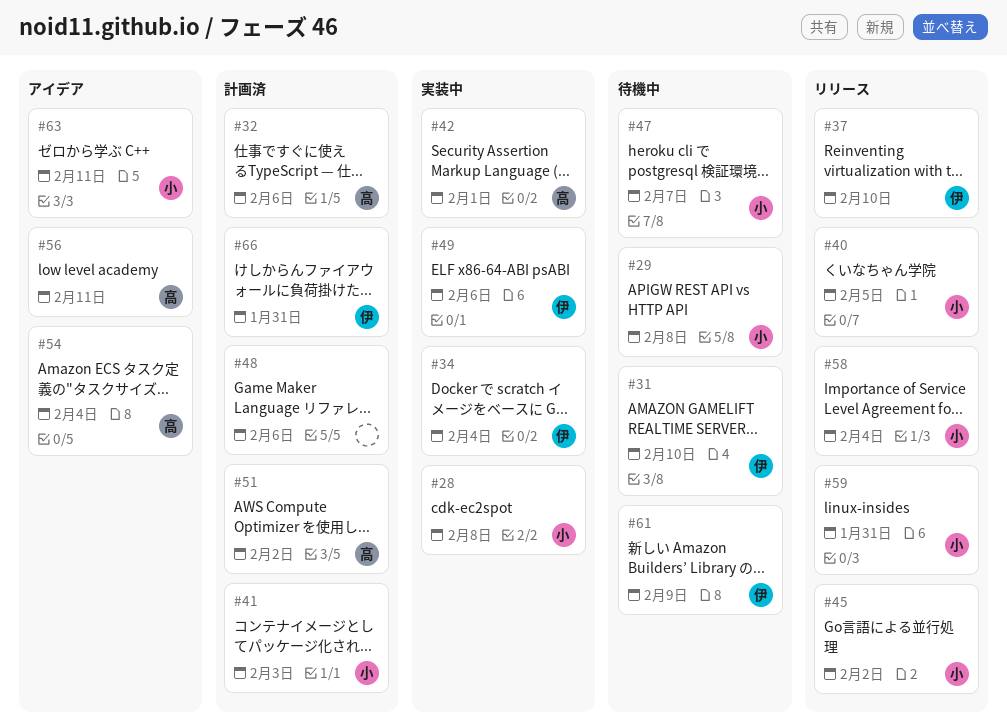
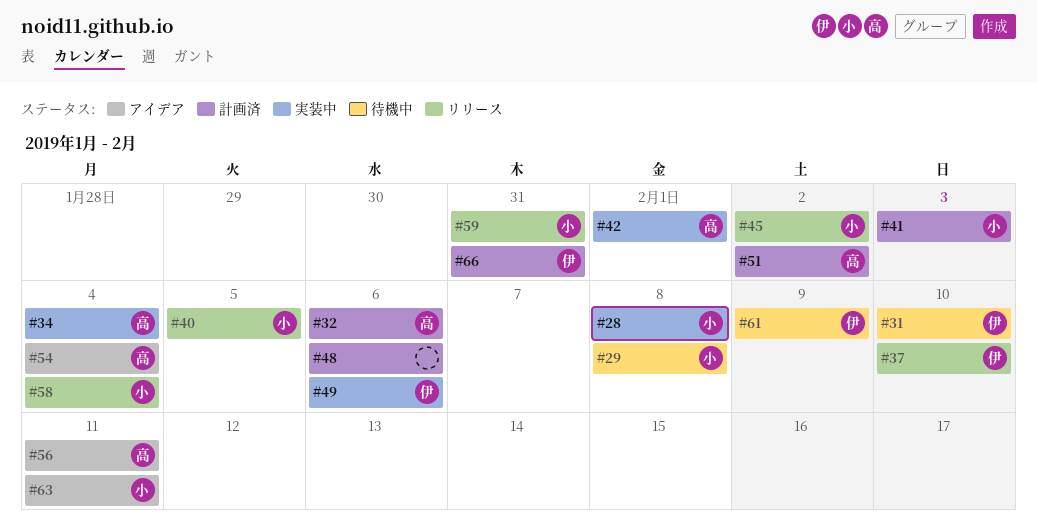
#34, owner: 伊 -> 高
#47: present -> none

